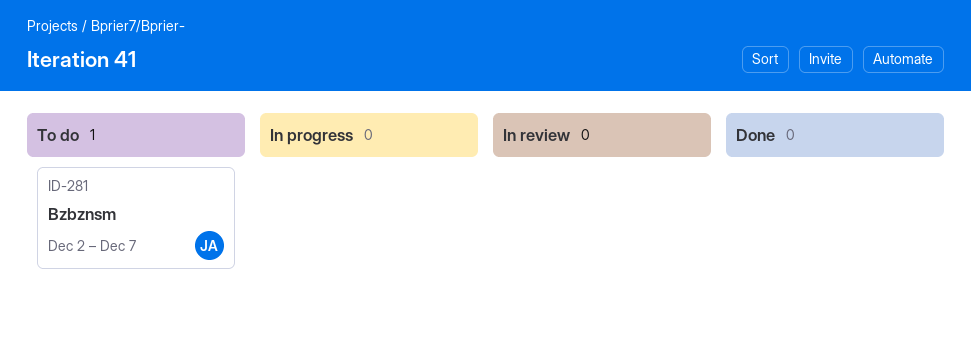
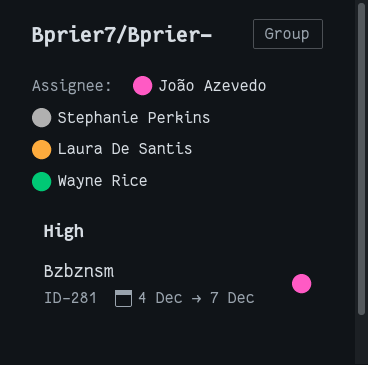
ID-281, start: Dec 2 -> Dec 4

